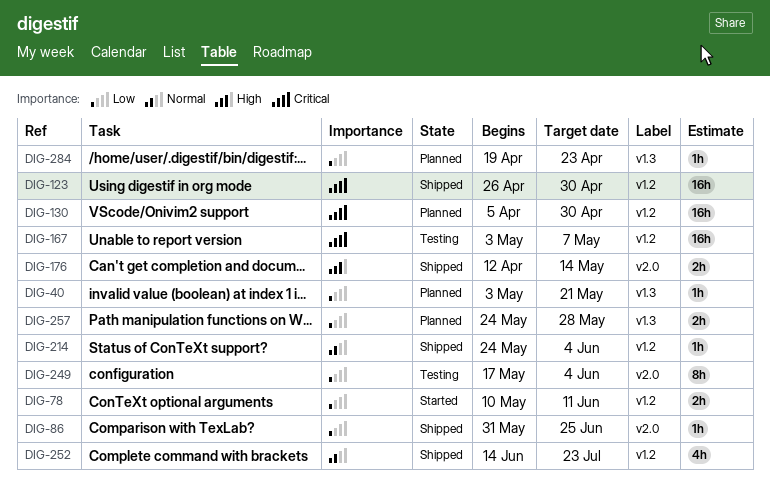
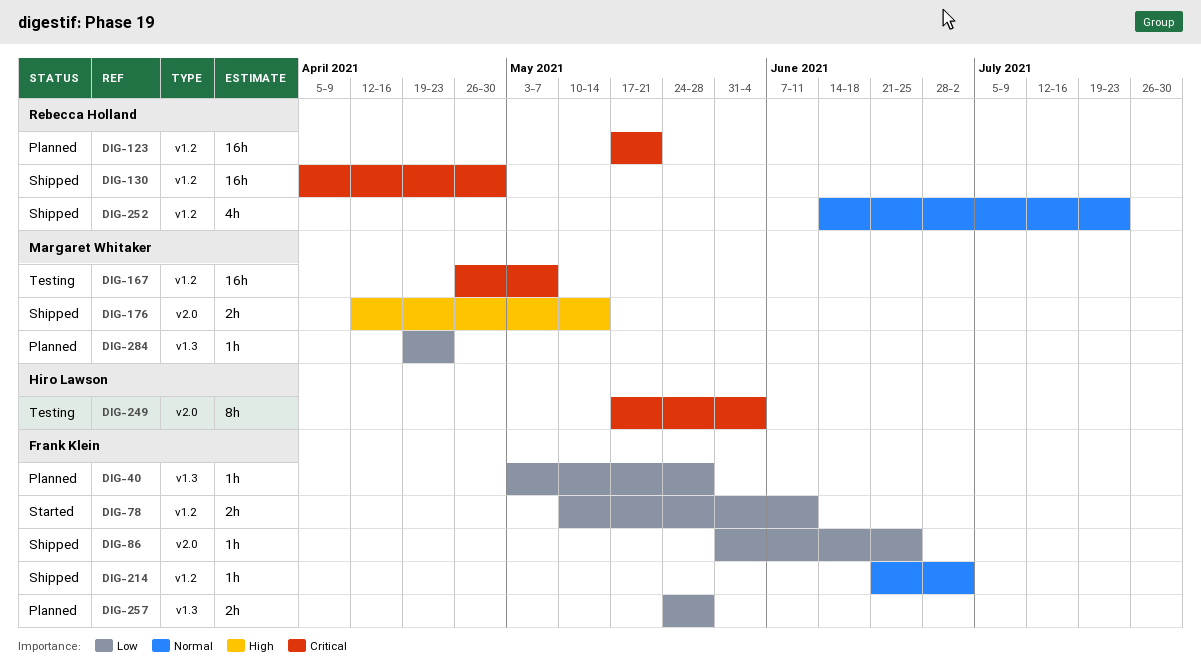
DIG-40, due: May 21 -> May 28
DIG-123, status: Shipped -> Planned
DIG-123, start: Apr 26 -> May 17
DIG-123, due: Apr 30 -> May 21
DIG-130, status: Planned -> Shipped
DIG-167, start: May 3 -> Apr 26
DIG-214, start: May 24 -> Jun 21
DIG-214, due: Jun 4 -> Jul 2
DIG-249, priority: Low -> Critical

